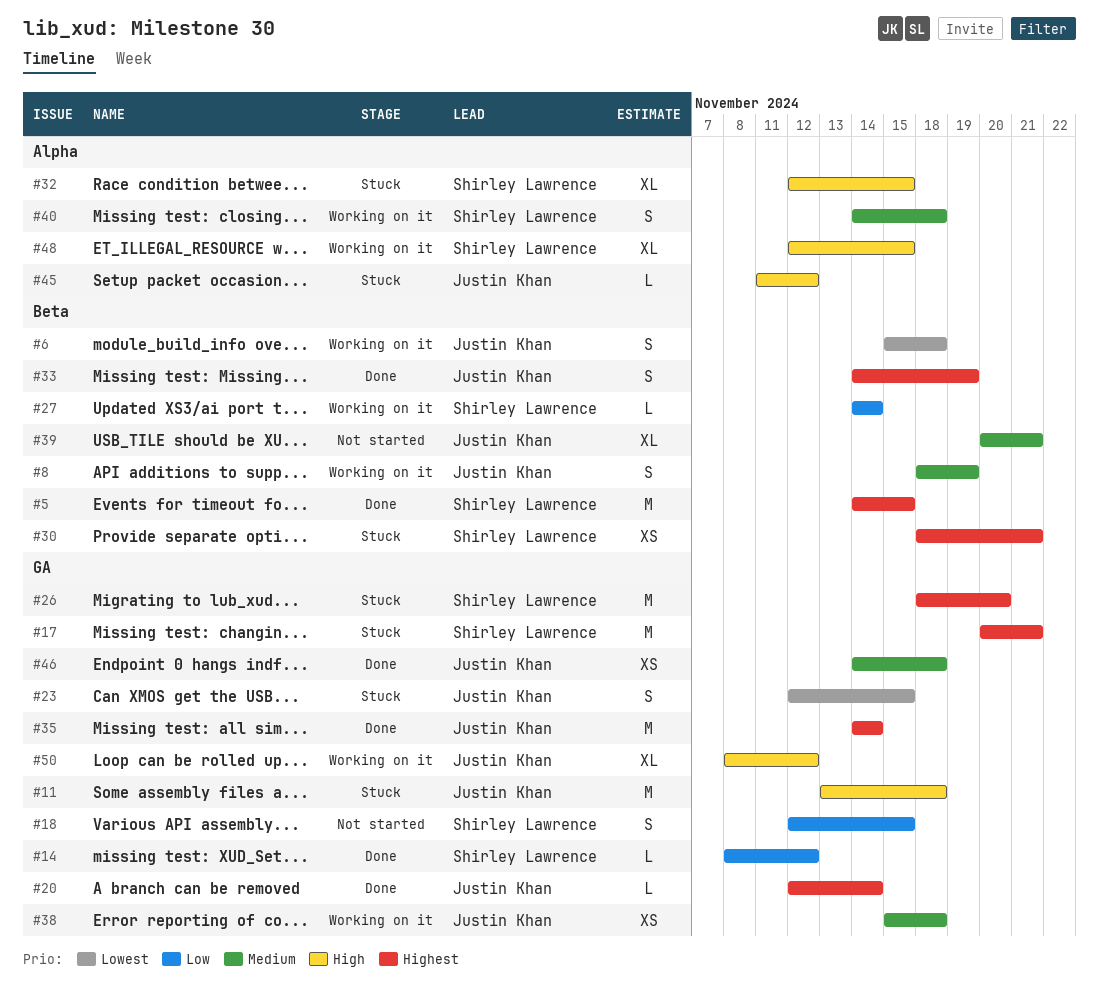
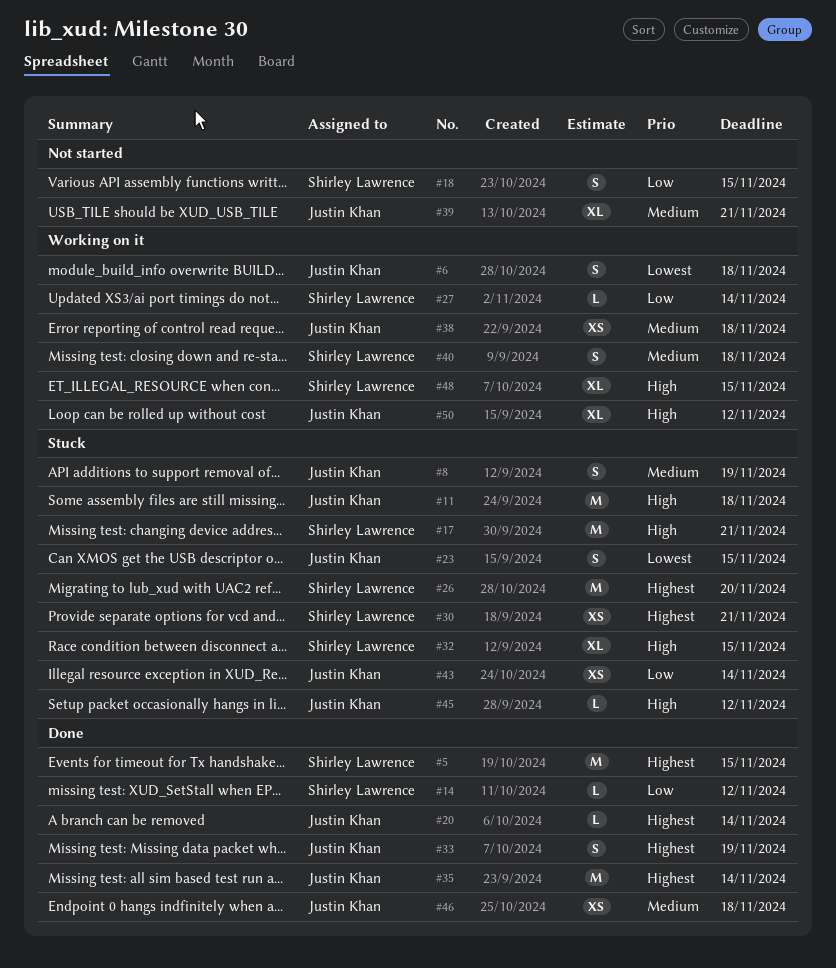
#8, status: Working on it -> Stuck
#17, priority: Highest -> High
#43: none -> present

